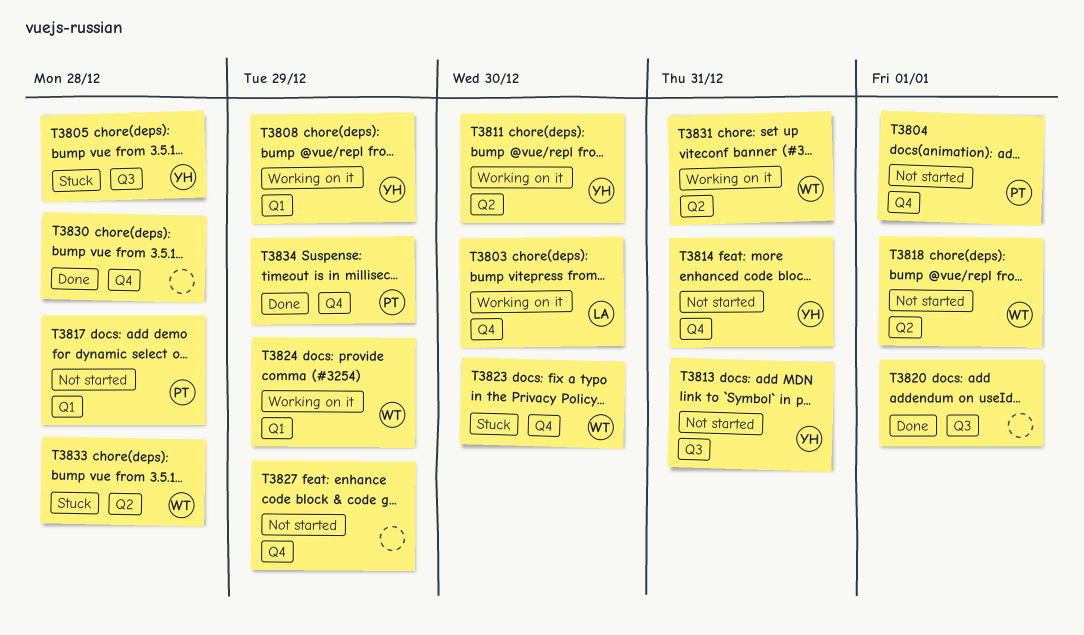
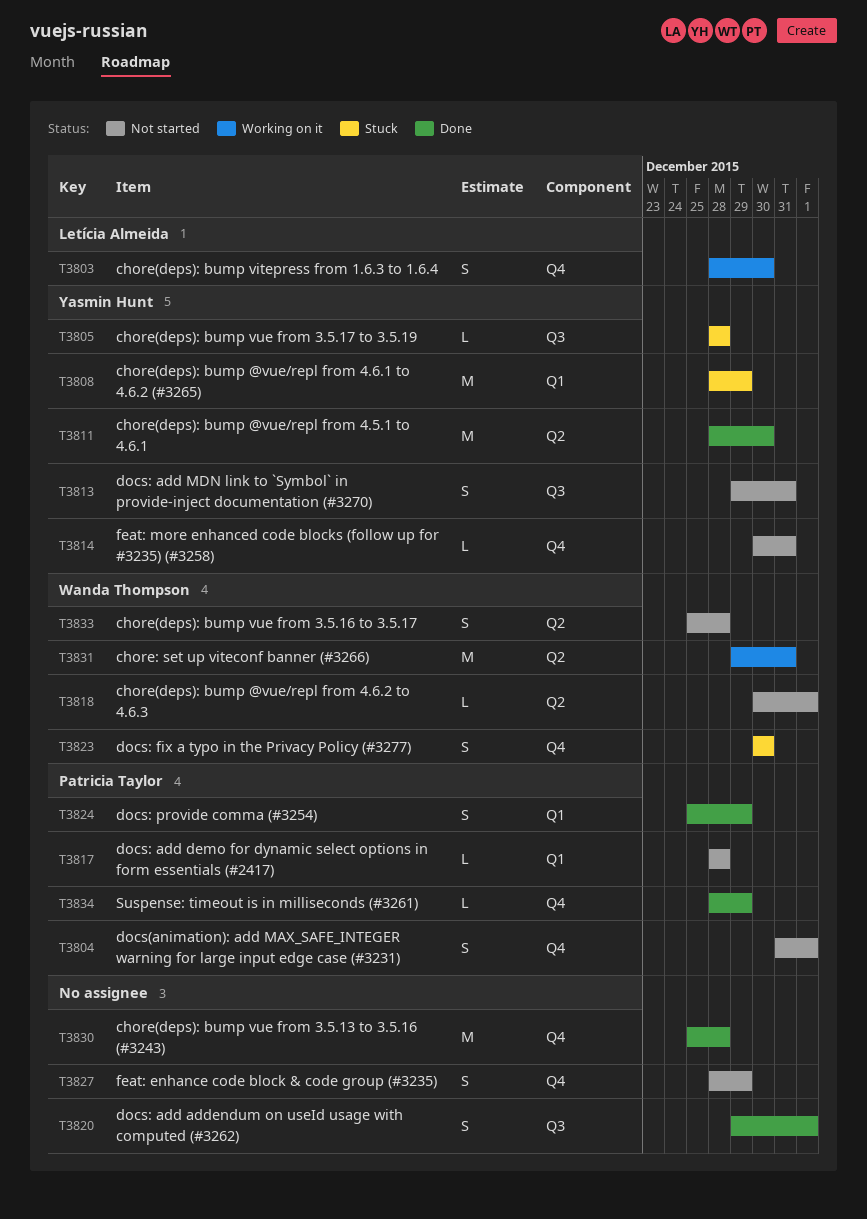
T3808, status: Working on it -> Stuck
T3811, status: Working on it -> Done
T3824, status: Working on it -> Done
T3824, owner: Wanda Thompson -> Patricia Taylor
T3833, status: Stuck -> Not started

